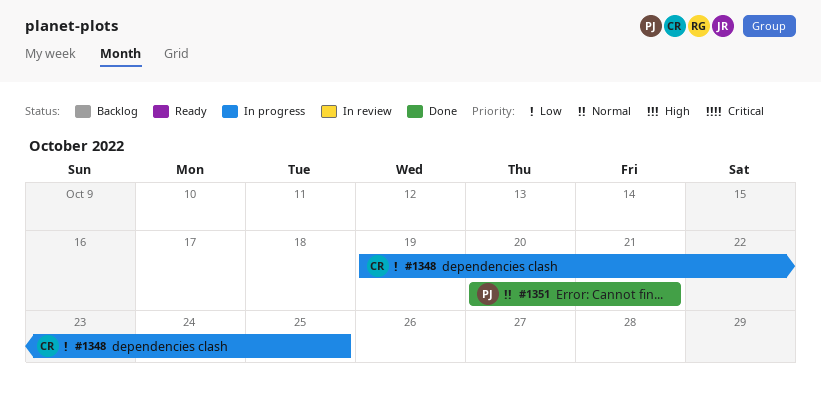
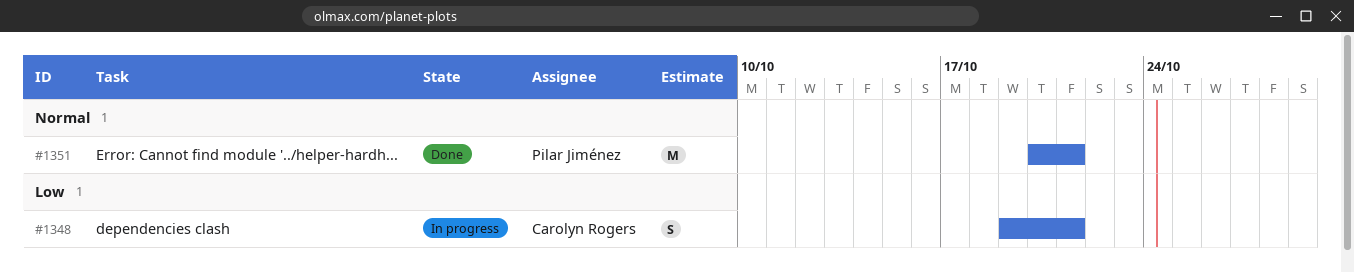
#1348, due: Oct 25 -> Oct 21

